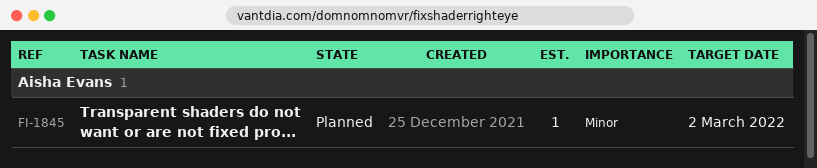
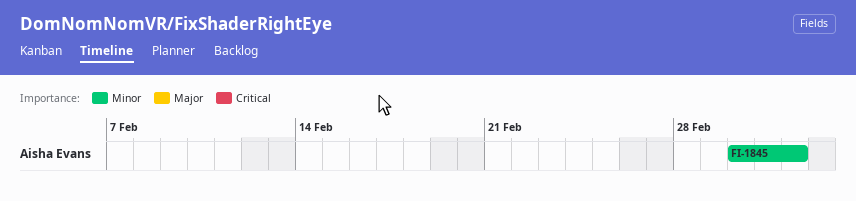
FI-1845, due: Mar 2 -> Mar 4

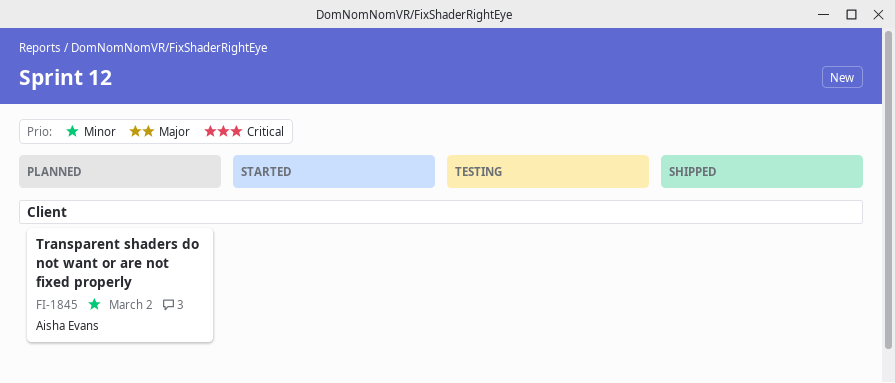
FI-1845, due: Mar 4 -> Mar 2

